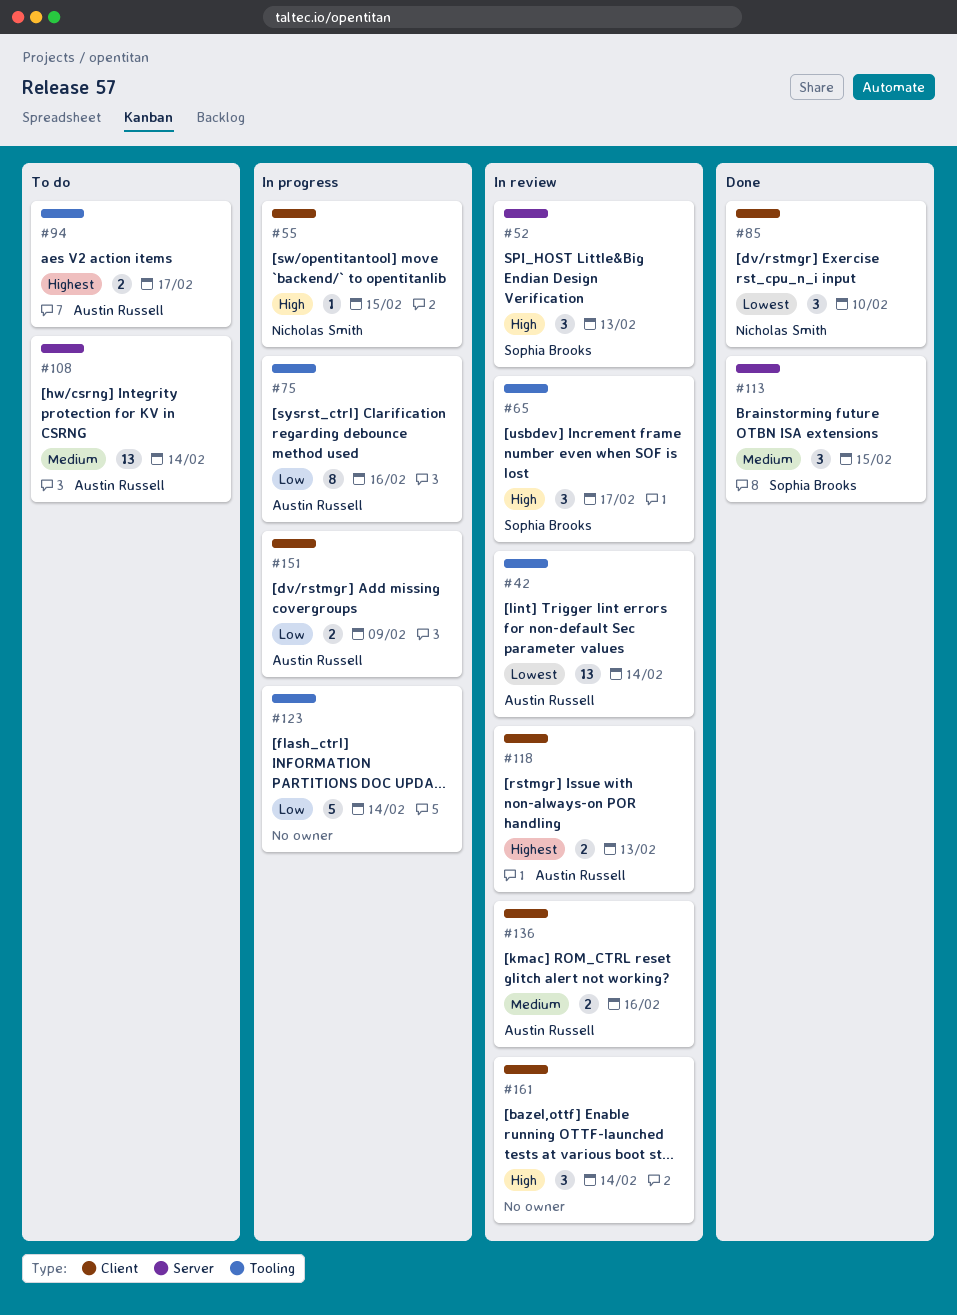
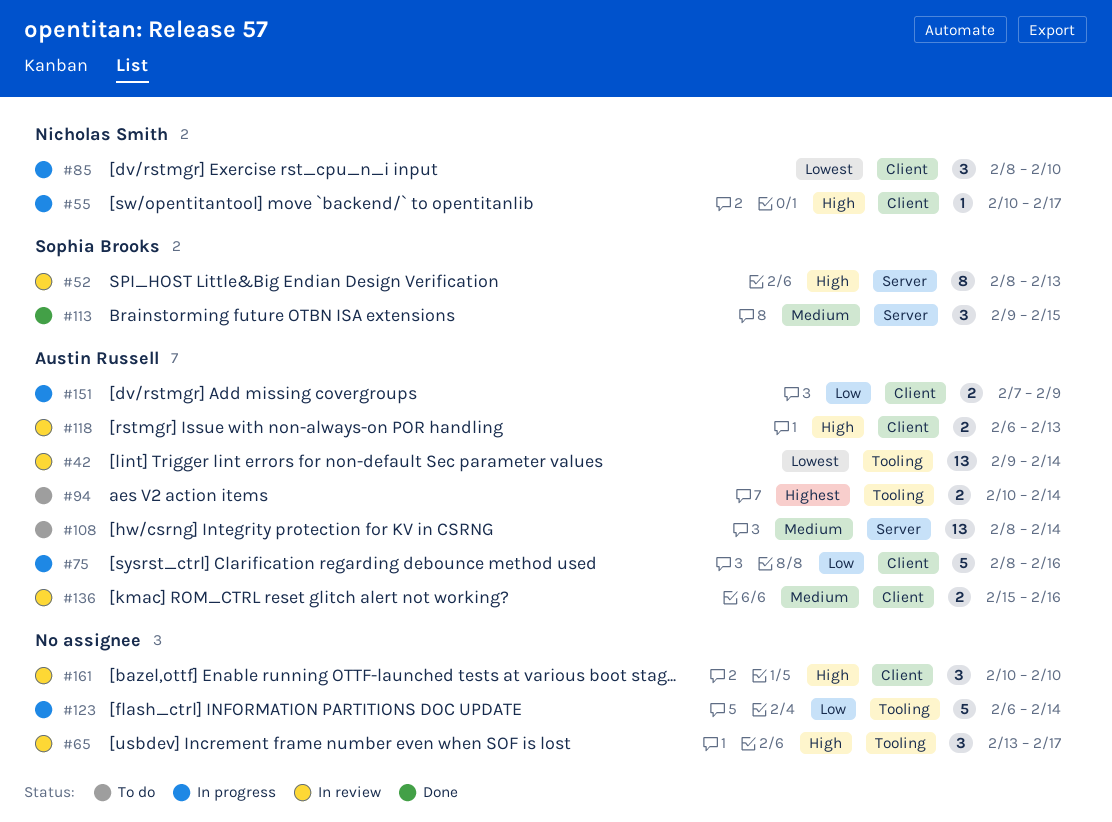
#52, estimate: 3 -> 8
#55, due: Feb 15 -> Feb 17
#65, owner: Sophia Brooks -> none
#75, label: Tooling -> Client
#75, estimate: 8 -> 5
#85, status: Done -> In progress
#94, due: Feb 17 -> Feb 14
#118, priority: Highest -> High
#161, due: Feb 14 -> Feb 10

